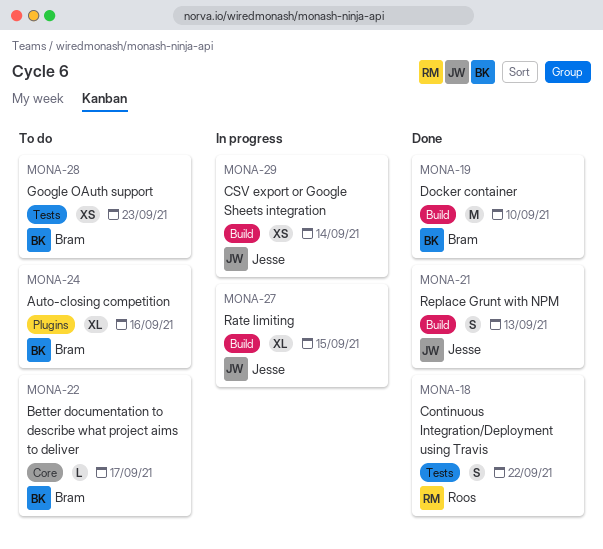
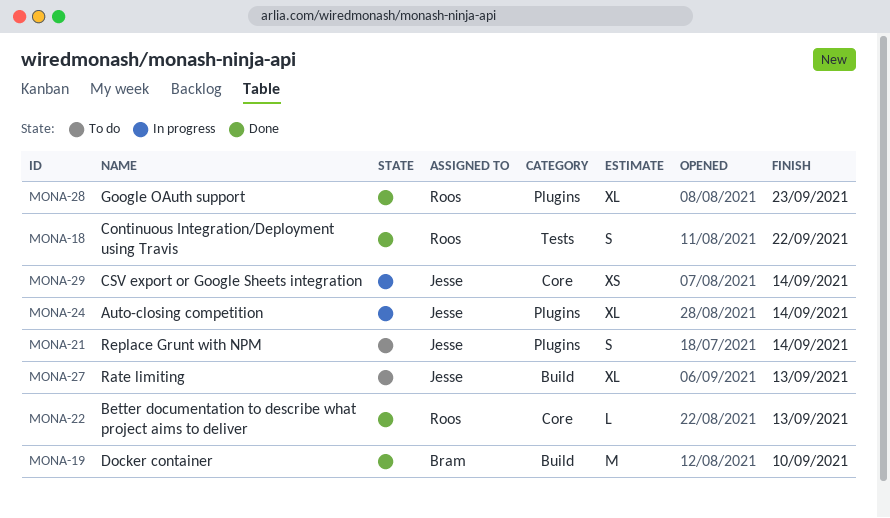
MONA-21, status: Done -> To do
MONA-21, label: Build -> Plugins
MONA-21, due: Sep 13 -> Sep 14
MONA-22, status: To do -> Done
MONA-22, owner: Bram -> Roos
MONA-22, due: Sep 17 -> Sep 13
MONA-24, status: To do -> In progress
MONA-24, owner: Bram -> Jesse
MONA-24, due: Sep 16 -> Sep 14
MONA-27, status: In progress -> To do
MONA-27, due: Sep 15 -> Sep 13
MONA-28, status: To do -> Done
MONA-28, owner: Bram -> Roos
MONA-28, label: Tests -> Plugins
MONA-28, estimate: XS -> XL
MONA-29, label: Build -> Core

